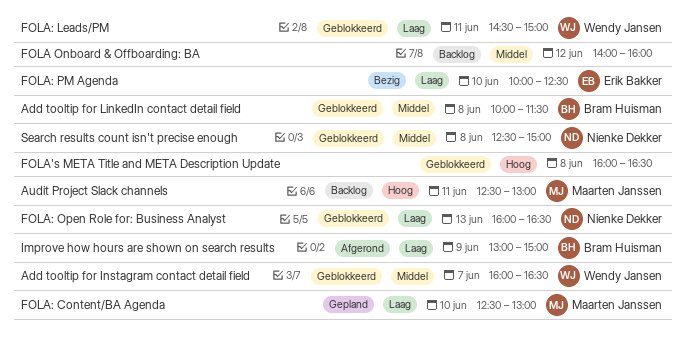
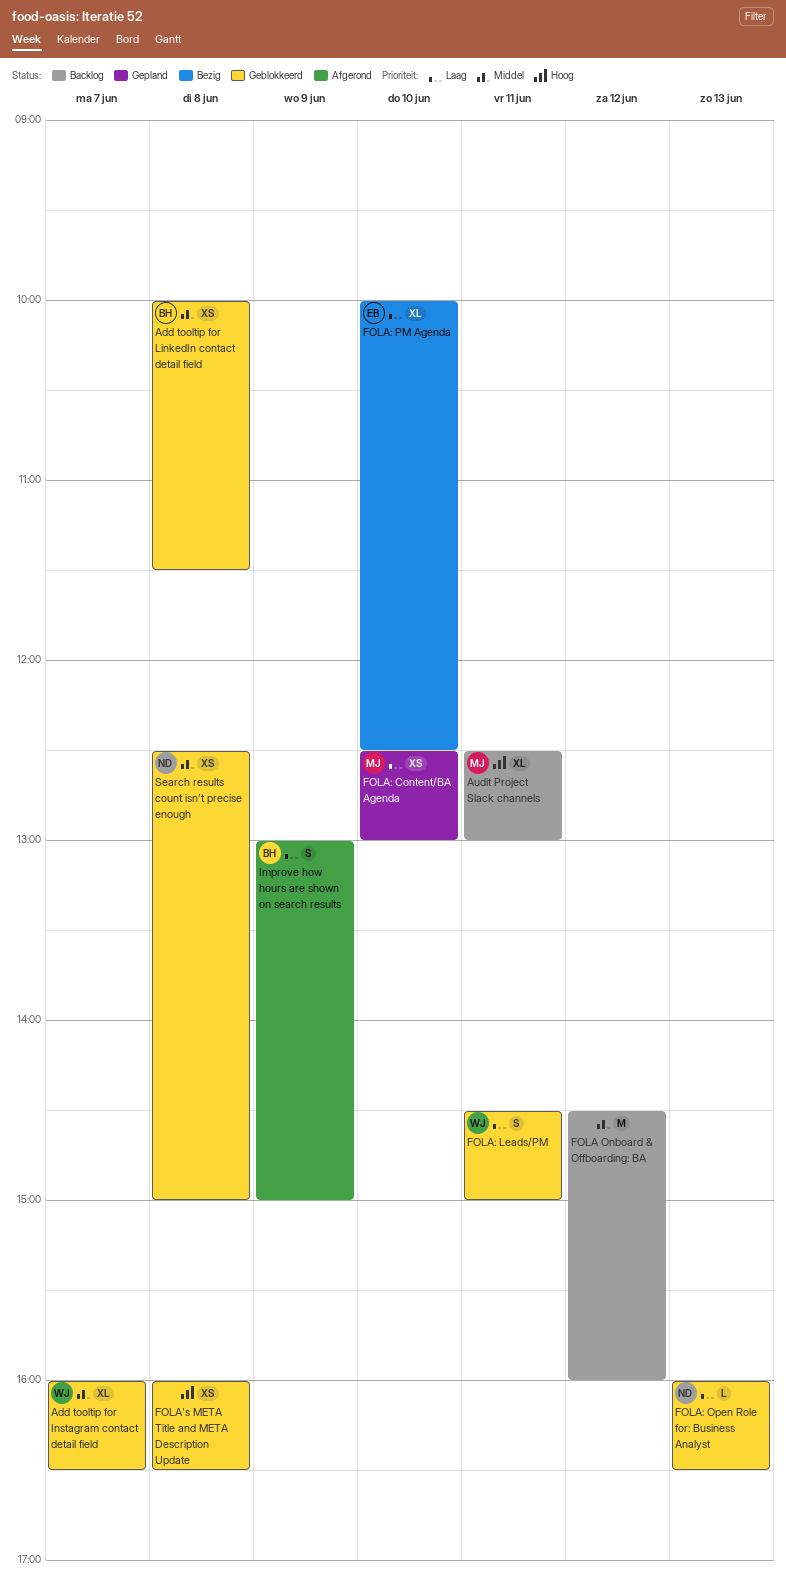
FOLA Onboard & Offboarding: BA, begins: 14:00 -> 14:30

